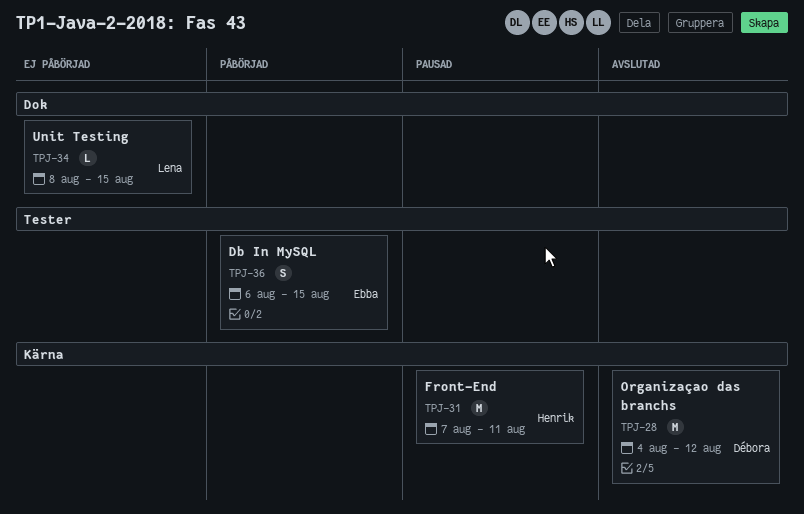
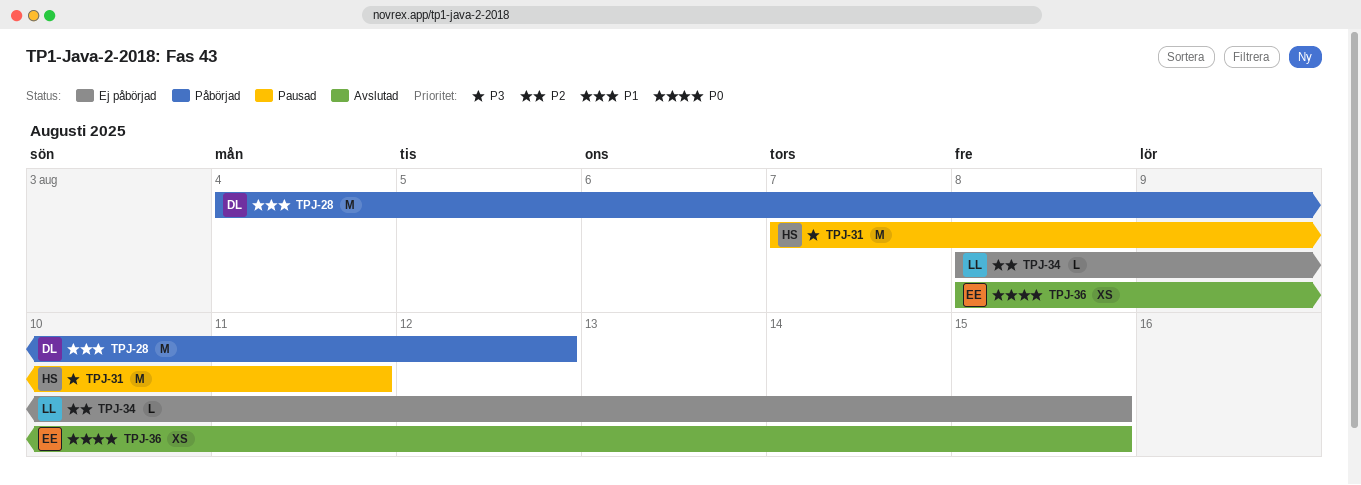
TPJ-28, status: Avslutad -> Påbörjad
TPJ-36, status: Påbörjad -> Avslutad
TPJ-36, estimate: S -> XS
TPJ-36, start: Aug 6 -> Aug 8

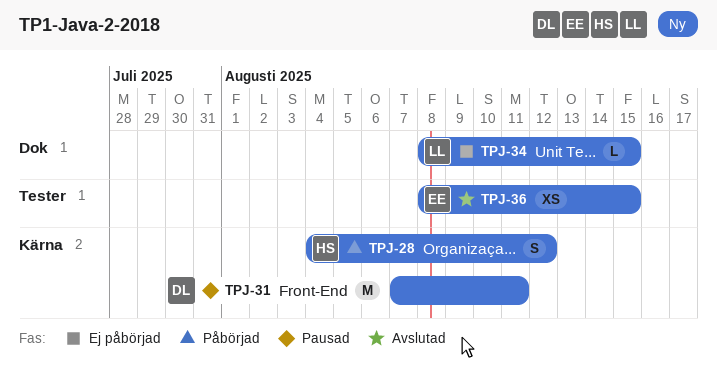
TPJ-28, owner: DL -> HS
TPJ-28, estimate: M -> S
TPJ-31, owner: HS -> DL

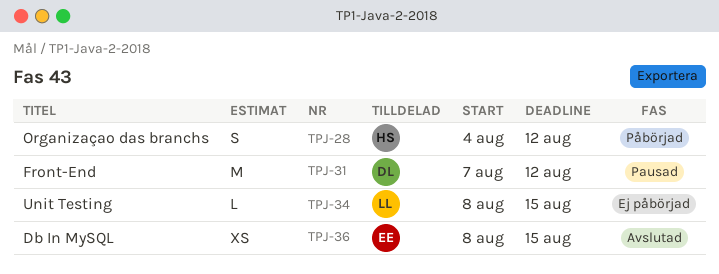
TPJ-31, due: Aug 11 -> Aug 12

